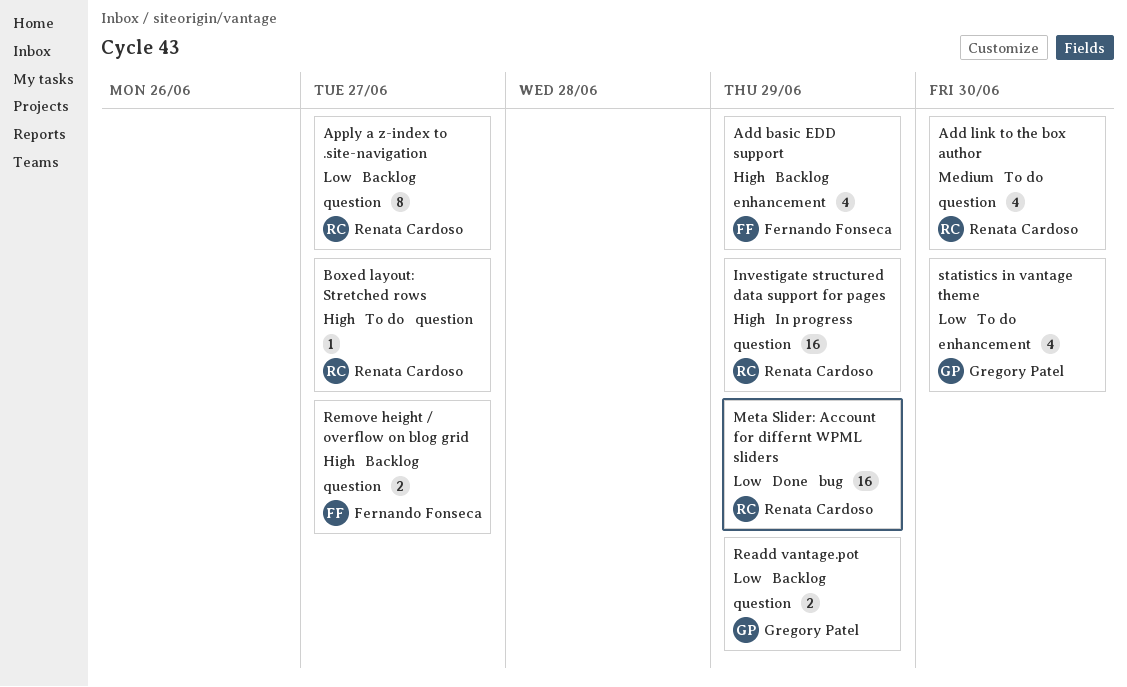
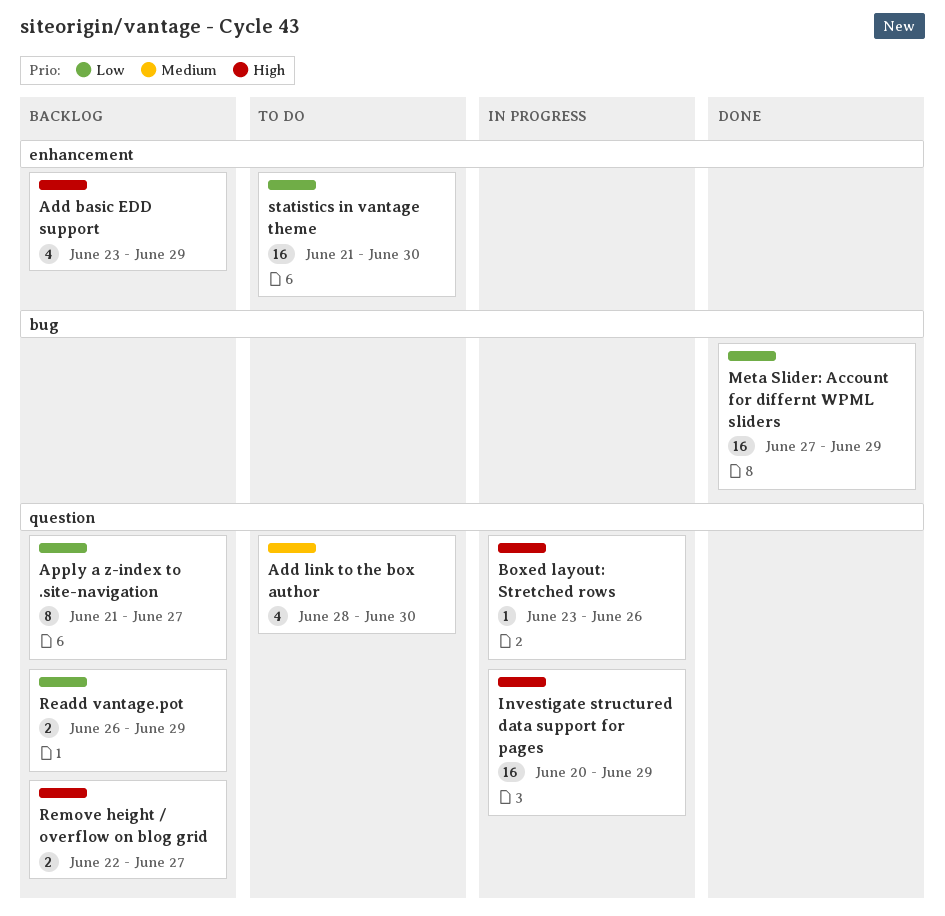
Boxed layout: Stretched rows, status: To do -> In progress
Boxed layout: Stretched rows, due: Jun 27 -> Jun 26
statistics in vantage theme, estimate: 4 -> 16

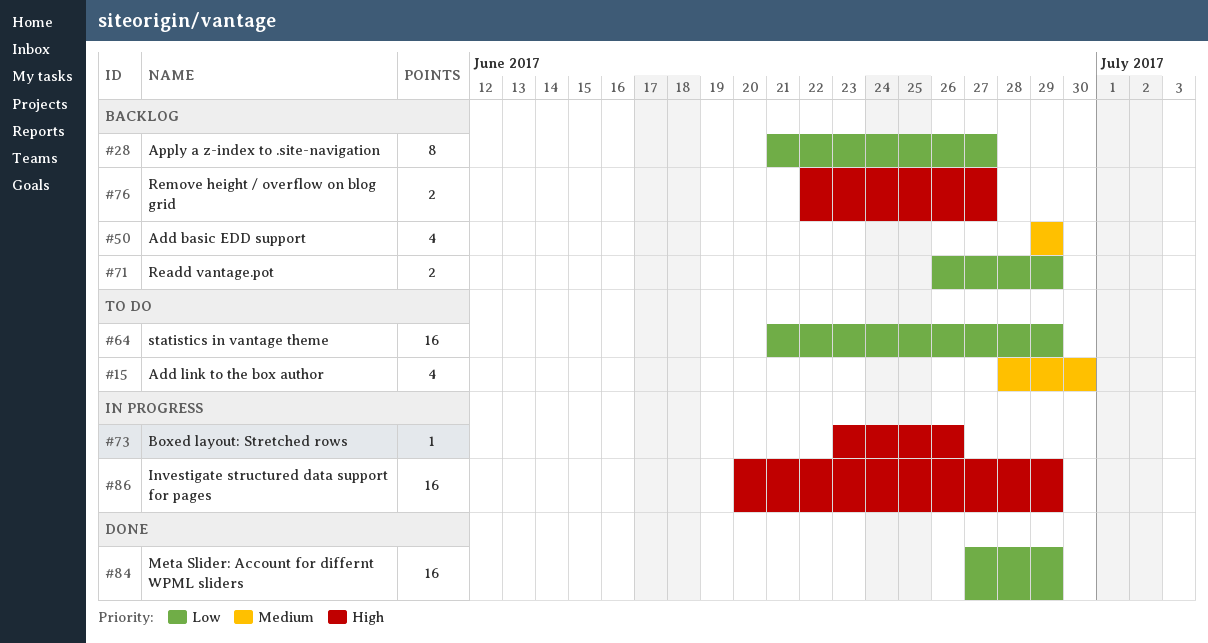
Add basic EDD support, priority: High -> Medium
Add basic EDD support, start: Jun 23 -> Jun 29
statistics in vantage theme, due: Jun 30 -> Jun 29

